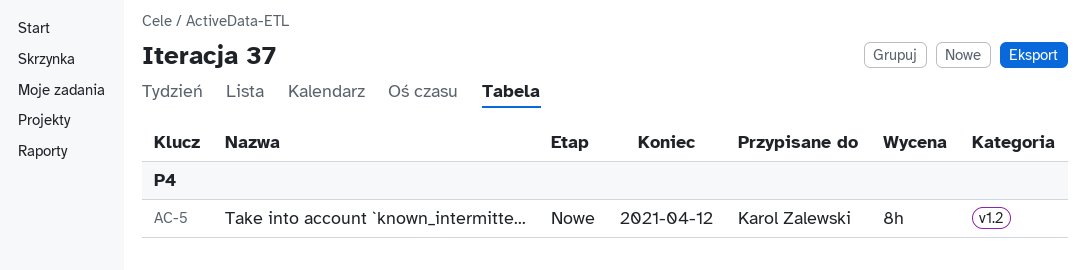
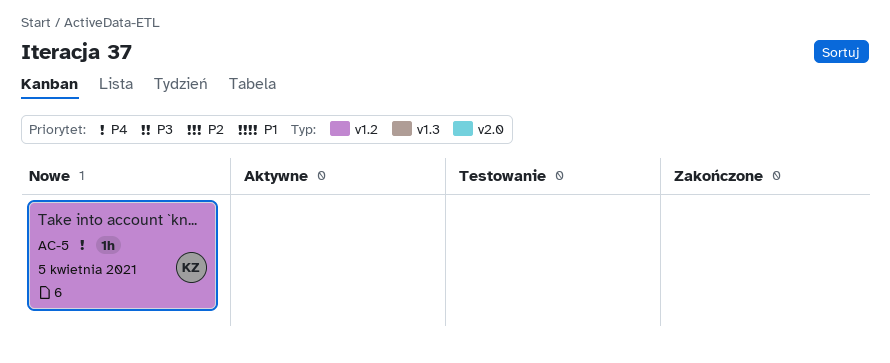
AC-5, estimate: 8h -> 1h
AC-5, due: Apr 12 -> Apr 5

